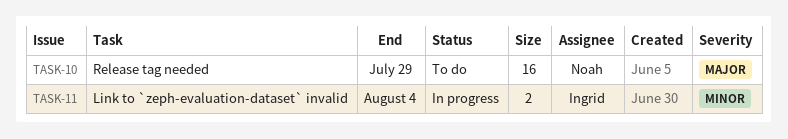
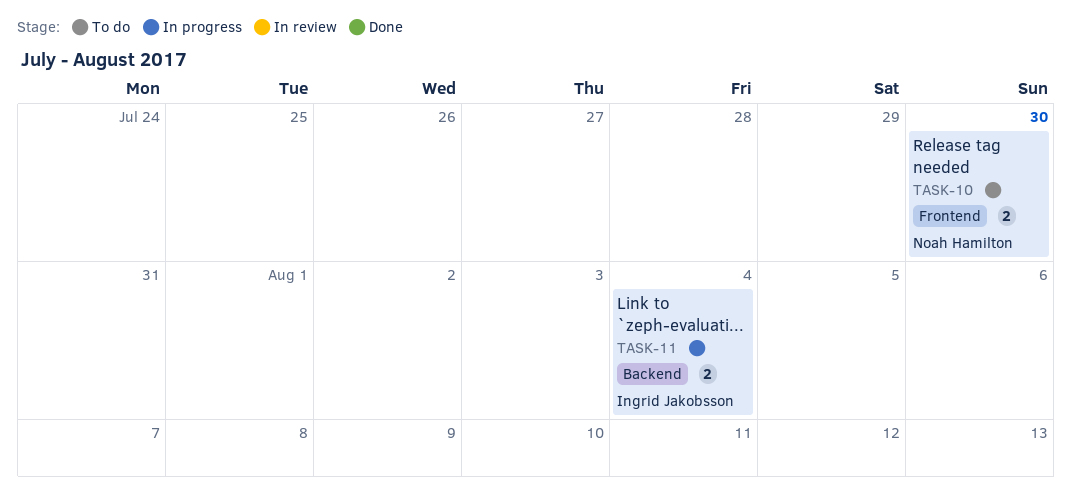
TASK-10, estimate: 16 -> 2
TASK-10, due: Jul 29 -> Jul 30

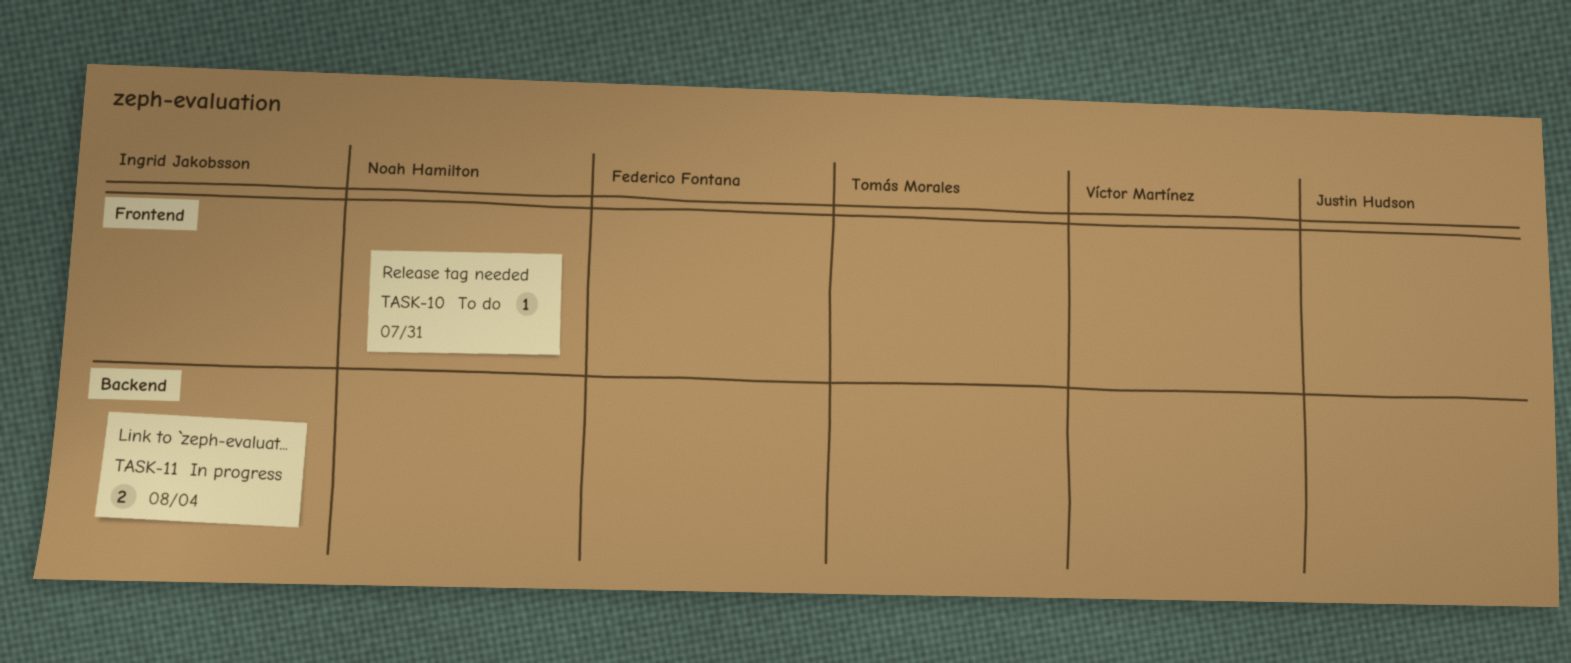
TASK-10, estimate: 2 -> 1
TASK-10, due: Jul 30 -> Jul 31

